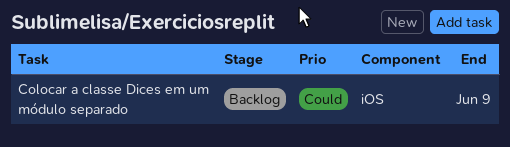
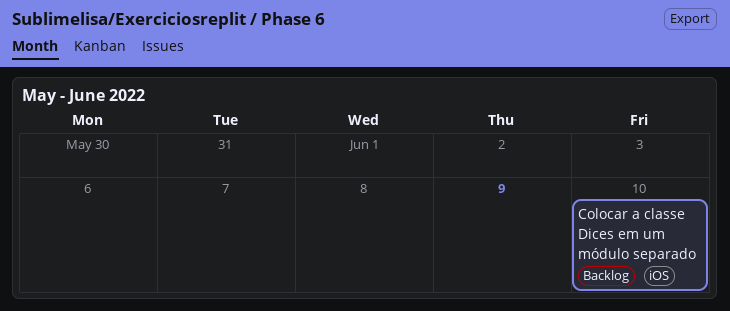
Colocar a classe Dices em um módulo separado, due: Jun 9 -> Jun 10

